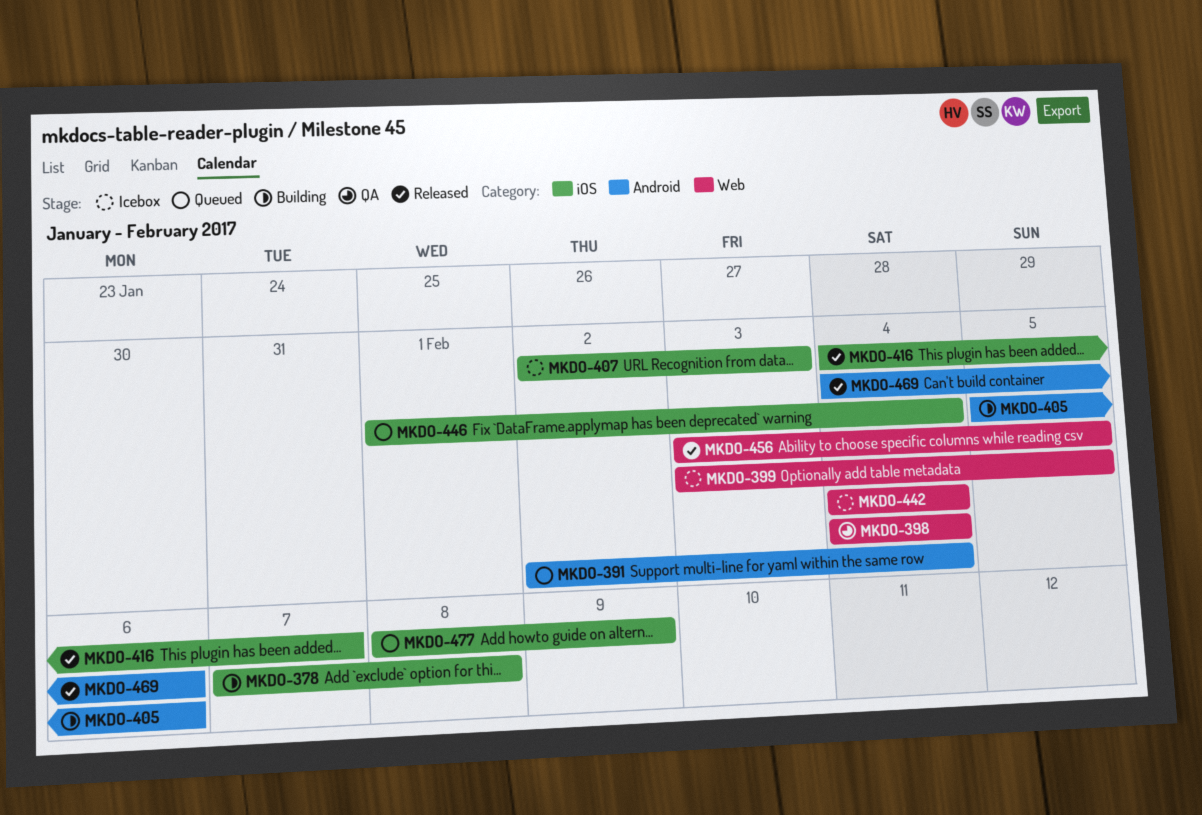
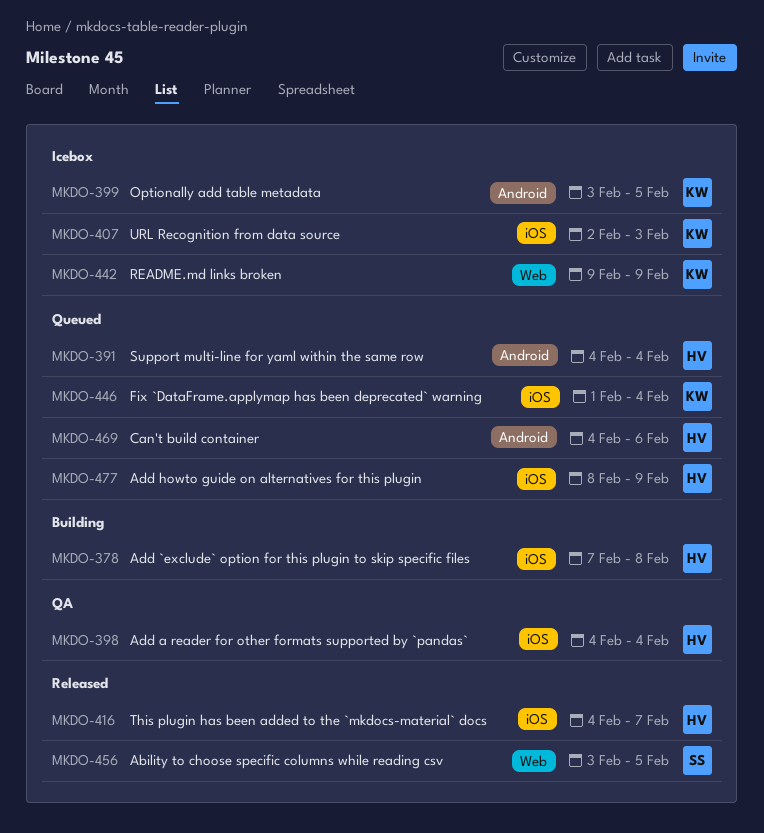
MKDO-391, start: Feb 2 -> Feb 4
MKDO-398, label: Web -> iOS
MKDO-399, label: Web -> Android
MKDO-405: present -> none
MKDO-442, start: Feb 4 -> Feb 9
MKDO-442, due: Feb 4 -> Feb 9
MKDO-469, status: Released -> Queued

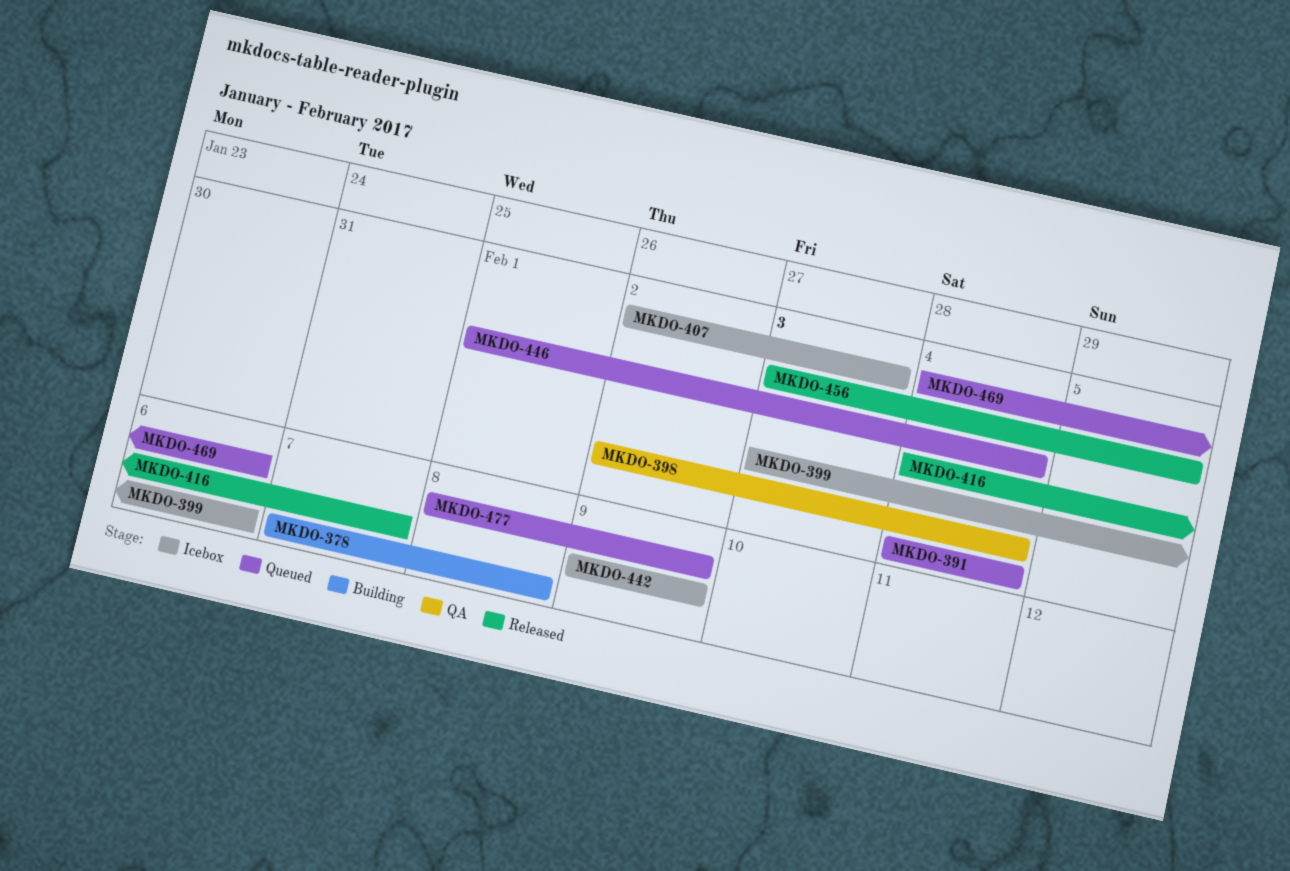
MKDO-398, start: Feb 4 -> Feb 2
MKDO-399, due: Feb 5 -> Feb 6

